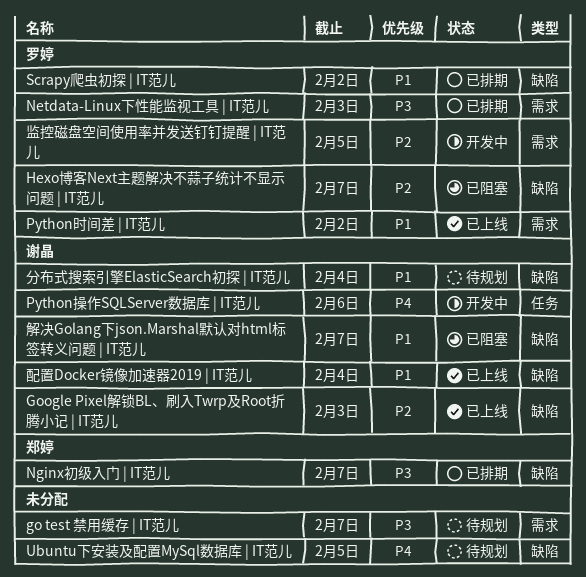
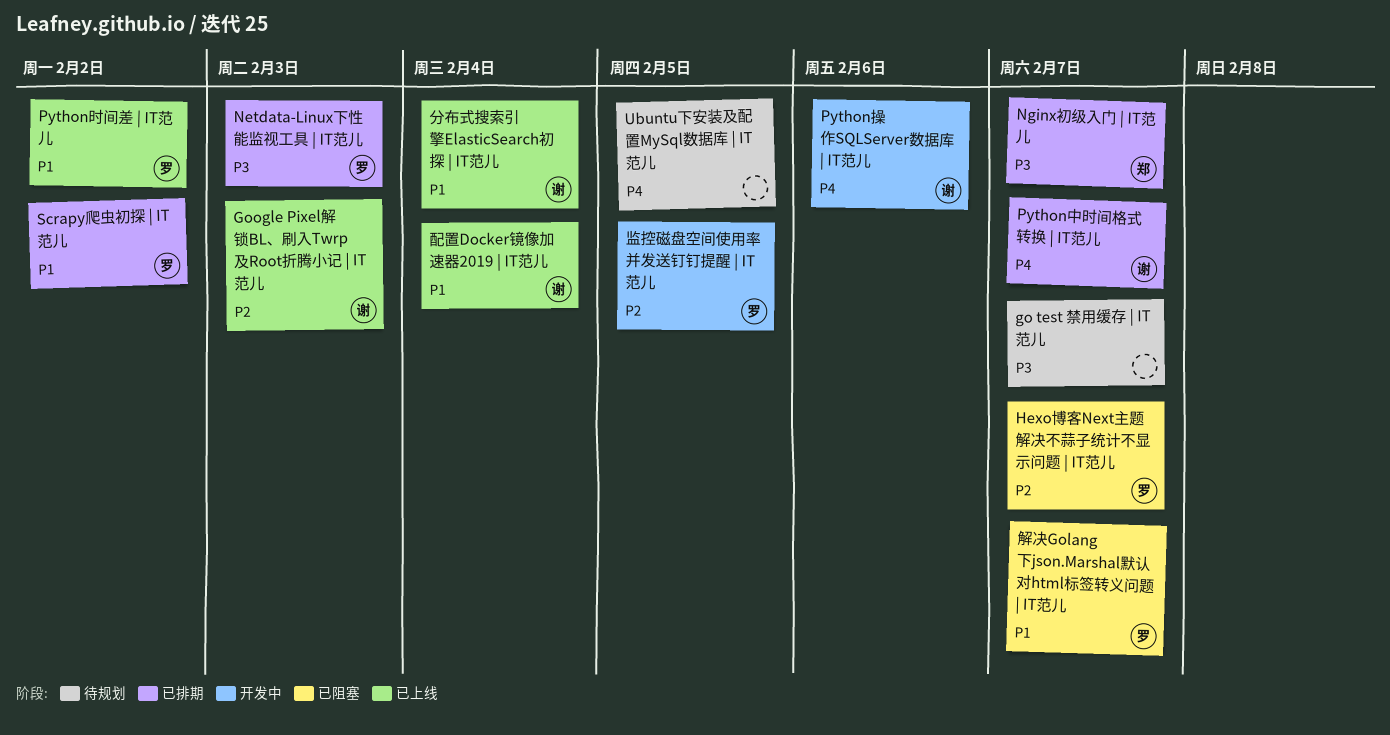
Python中时间格式转换 | IT范儿: none -> present
分布式搜索引擎ElasticSearch初探 | IT范儿, status: 待规划 -> 已上线
解决Golang下json.Marshal默认对html标签转义问题 | IT范儿, owner: 谢晶 -> 罗婷

